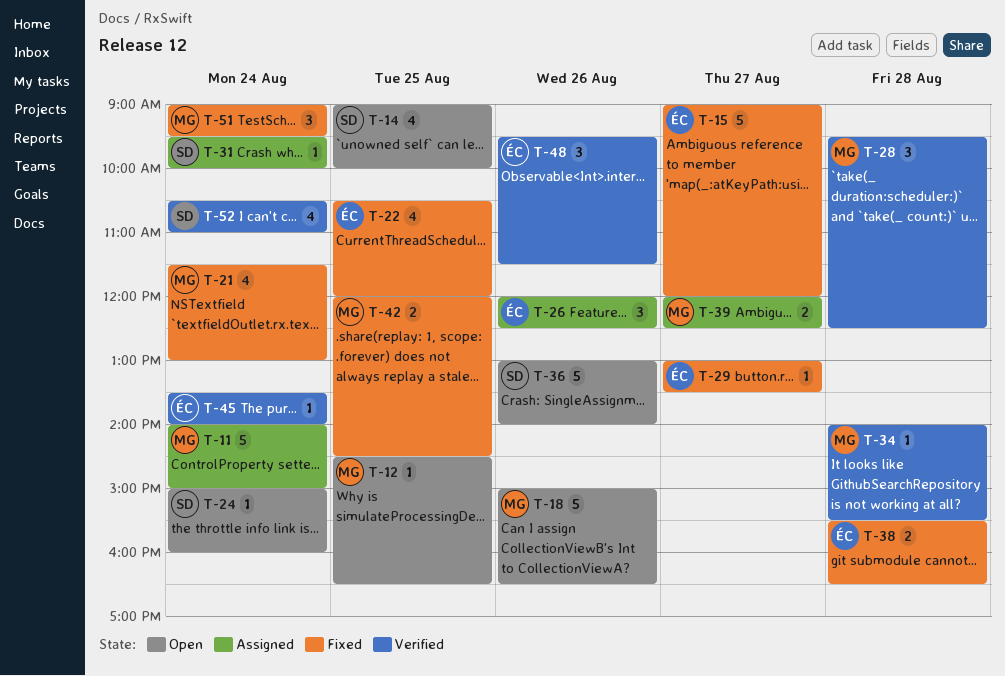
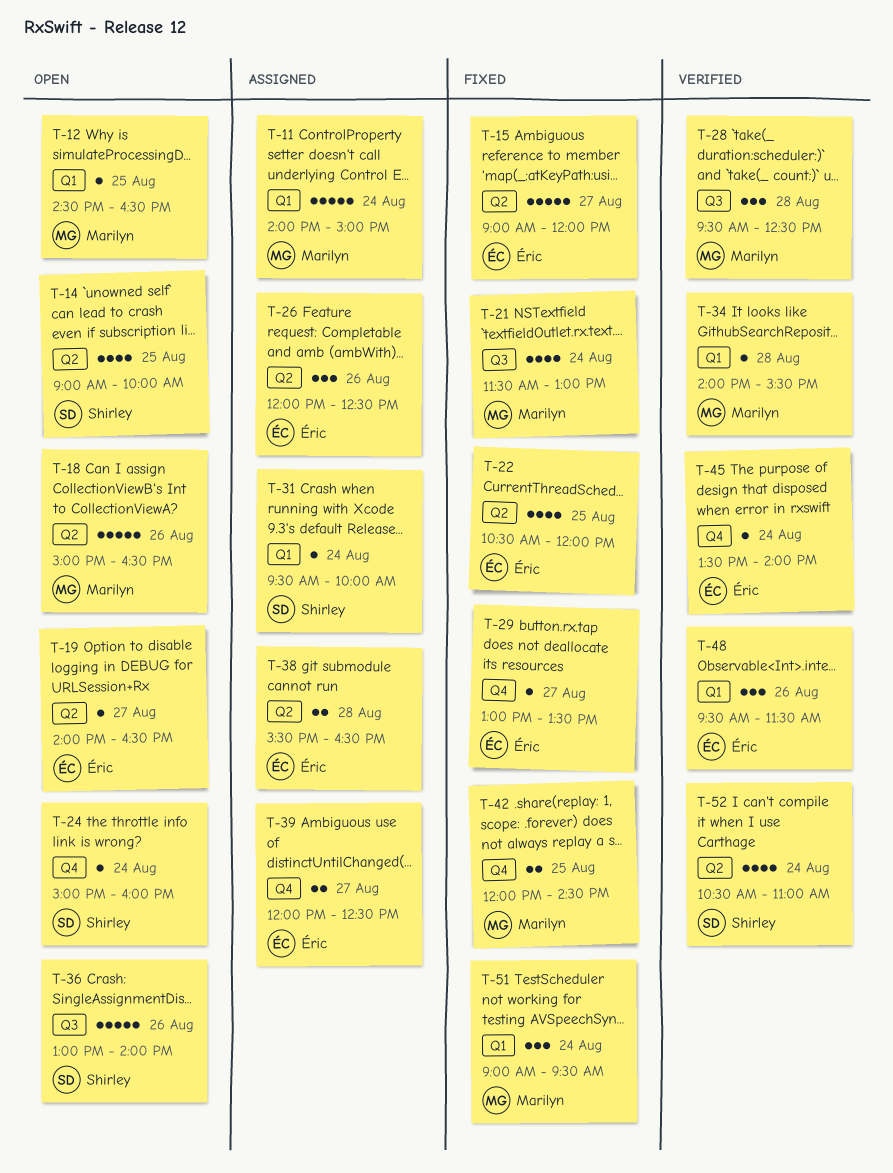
T-19: none -> present
T-38, status: Fixed -> Assigned
T-39, owner: Marilyn -> Éric

